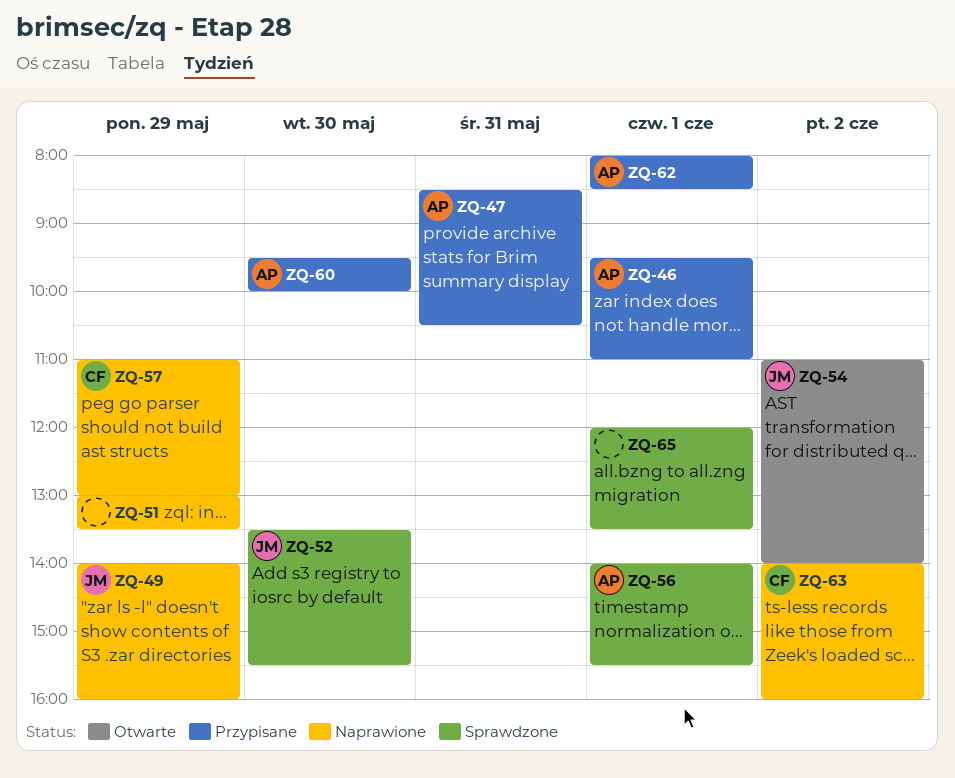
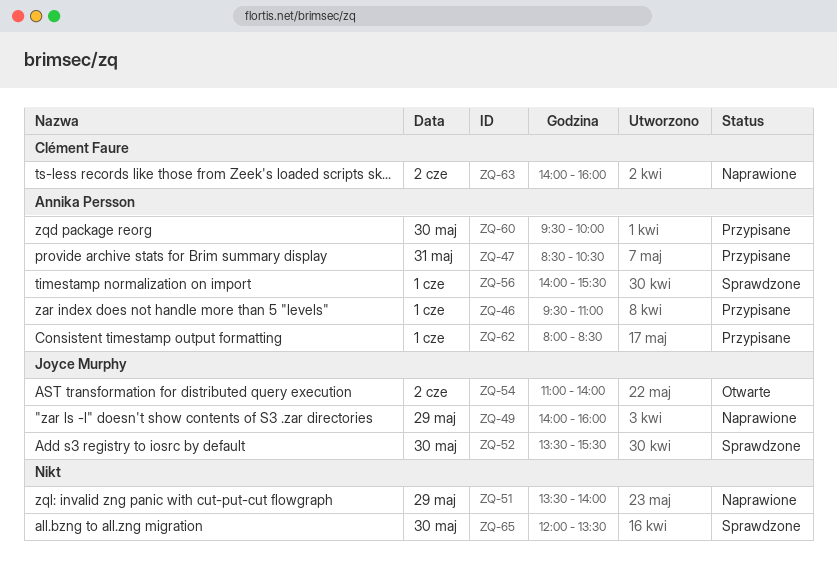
ZQ-51, begins: 13:00 -> 13:30
ZQ-51, ends: 13:30 -> 14:00
ZQ-57: present -> none
ZQ-65, day: Jun 1 -> May 30

